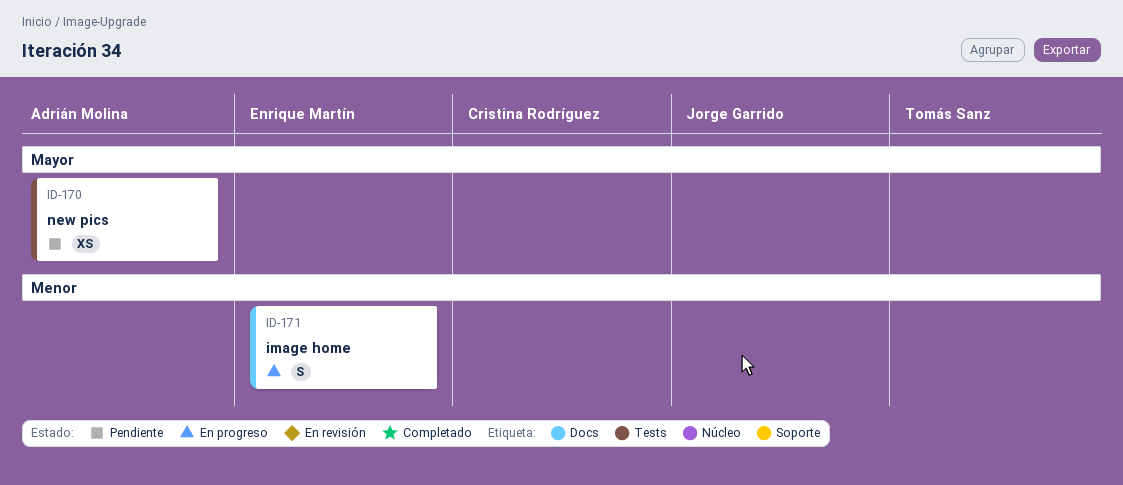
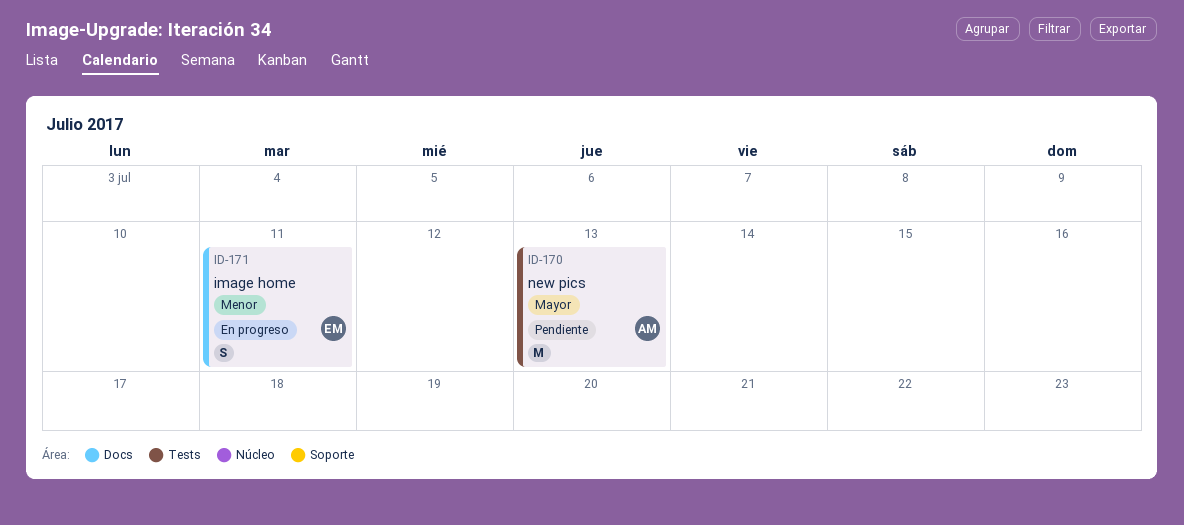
ID-170, estimate: XS -> M

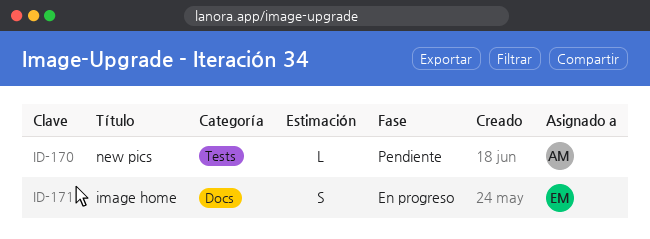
ID-170, estimate: M -> L

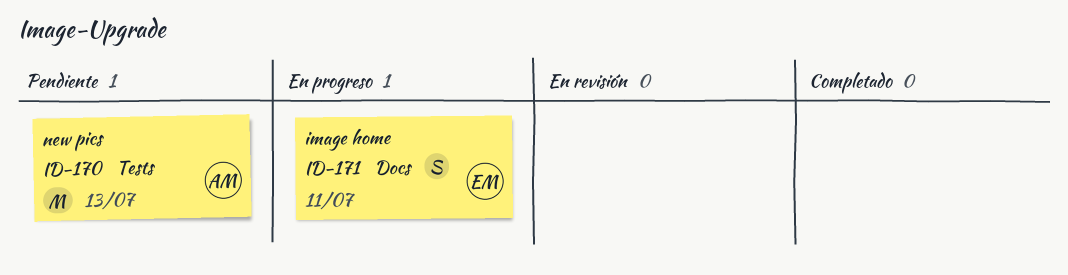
ID-170, estimate: L -> M

